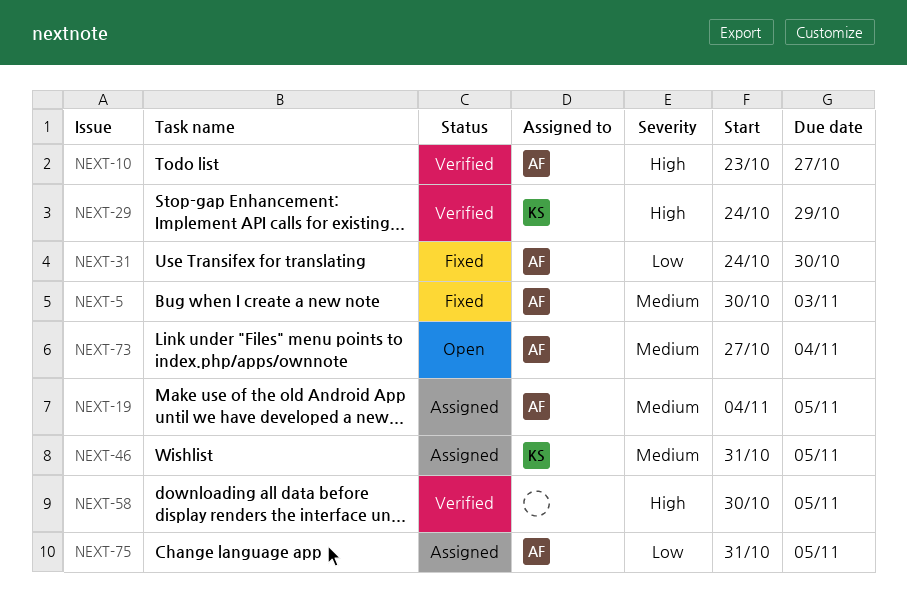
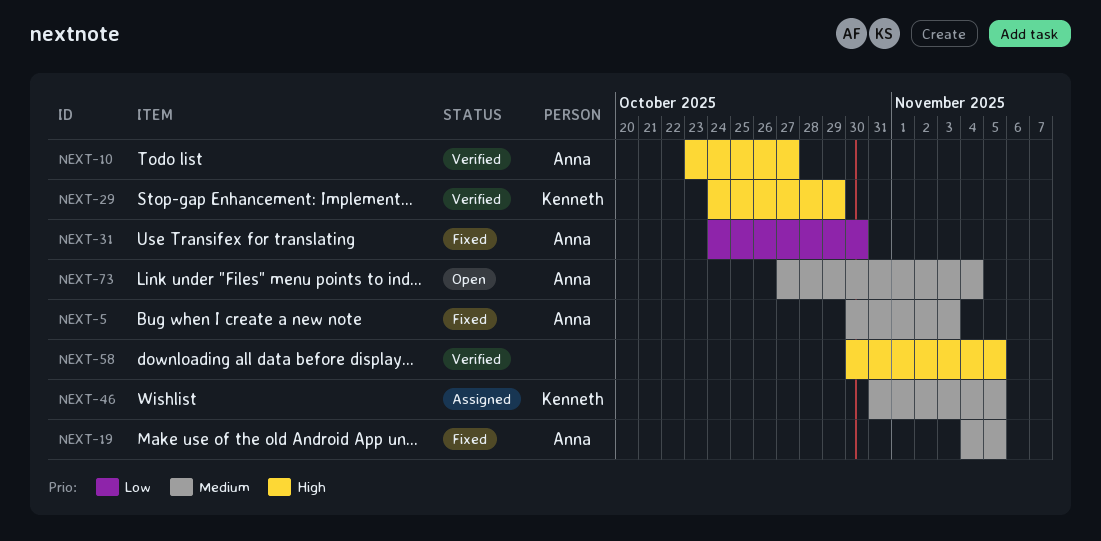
NEXT-19, status: Assigned -> Fixed
NEXT-75: present -> none

